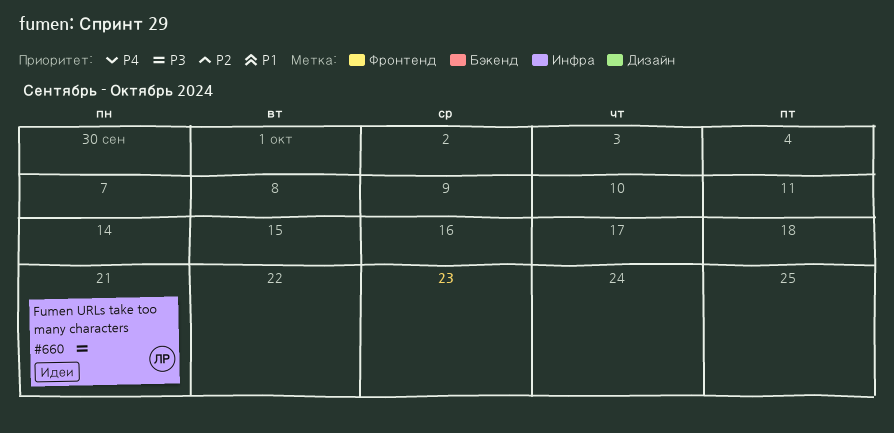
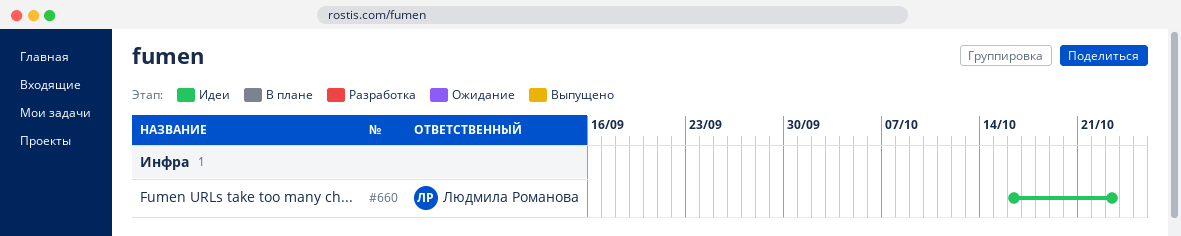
#660, due: Oct 21 -> Oct 23

